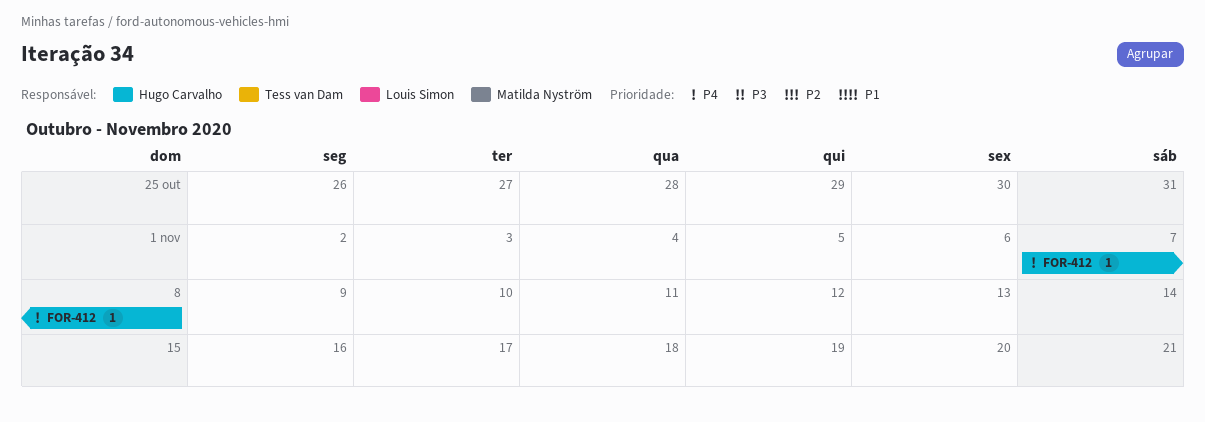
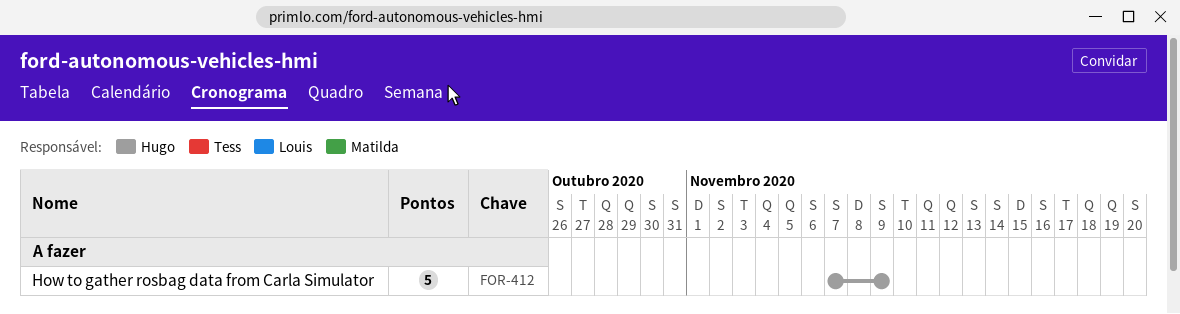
FOR-412, estimate: 1 -> 5
FOR-412, due: Nov 8 -> Nov 9

